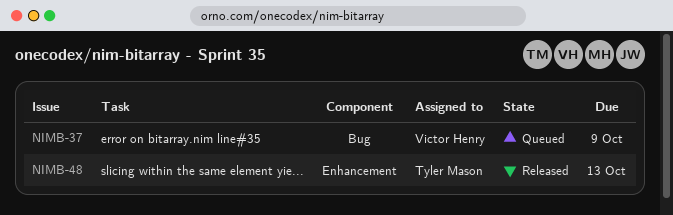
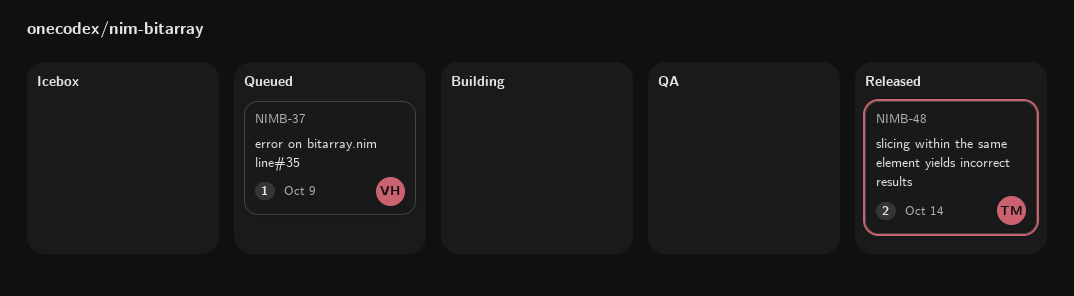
NIMB-48, due: Oct 13 -> Oct 14

